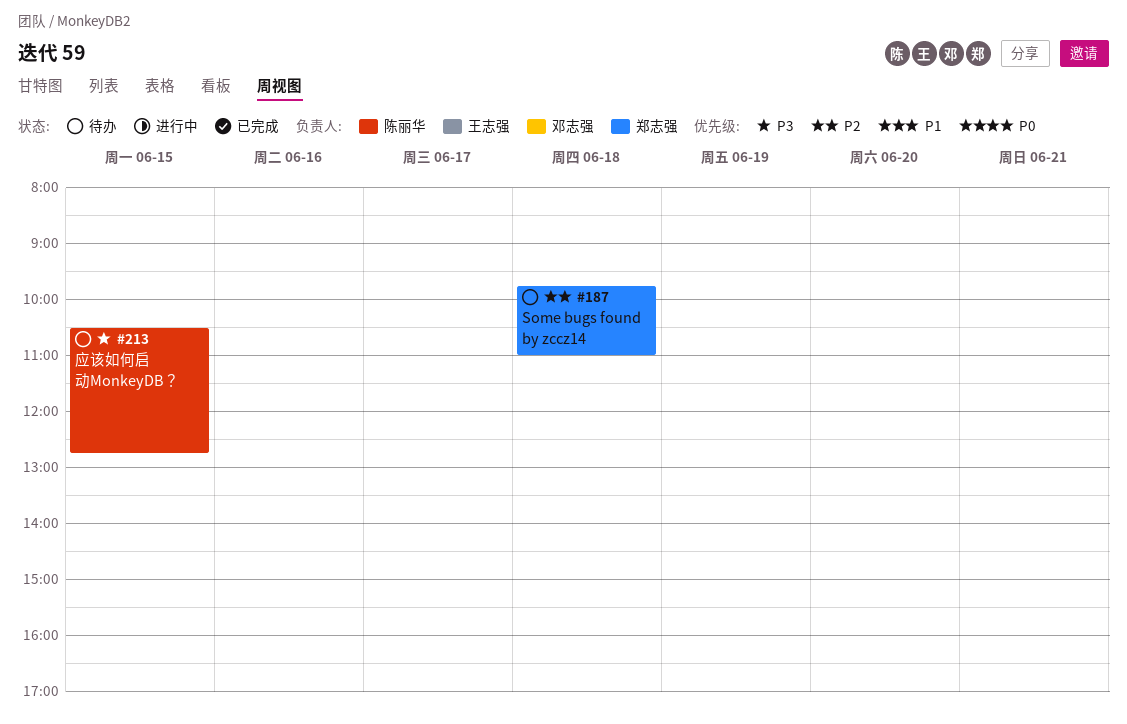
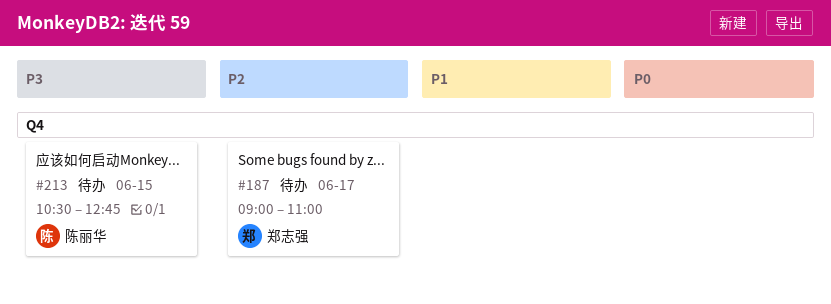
#187, day: Jun 18 -> Jun 17
#187, begins: 09:45 -> 09:00

